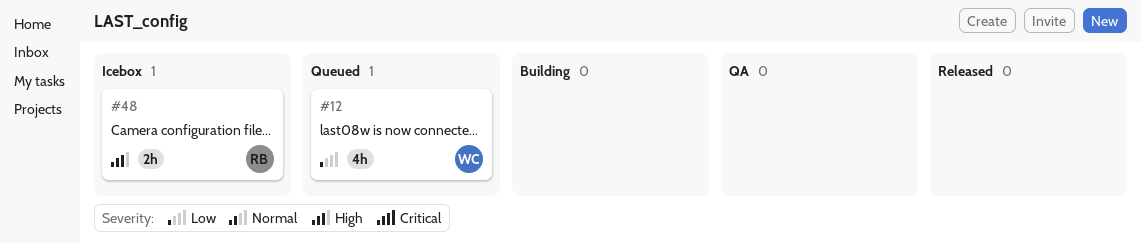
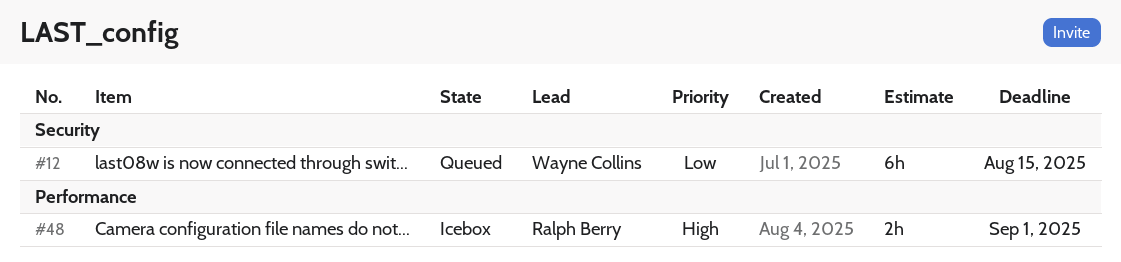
#12, estimate: 4h -> 6h

